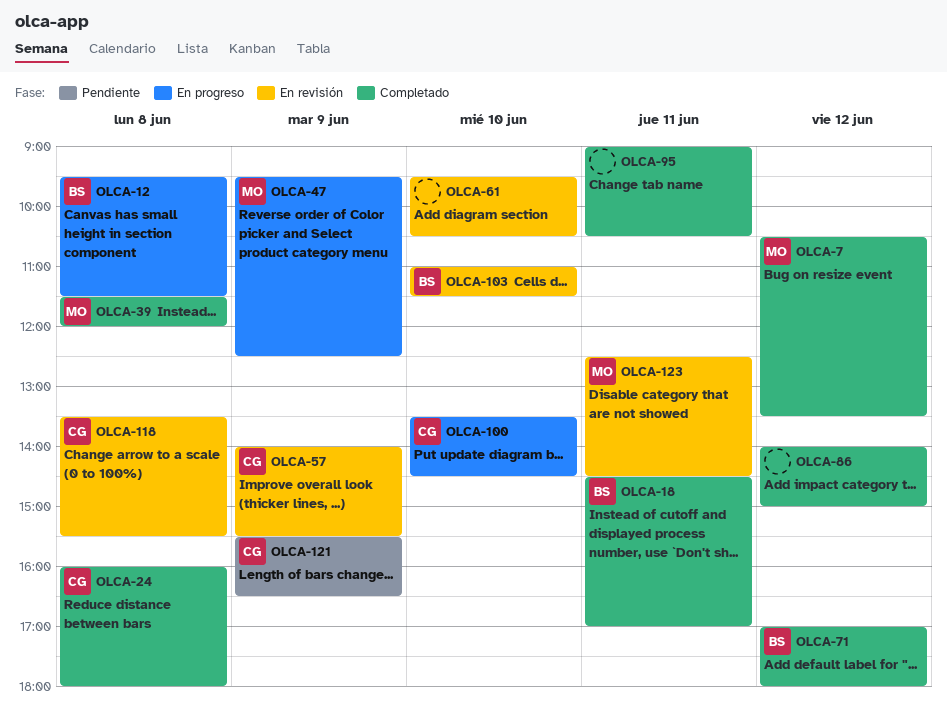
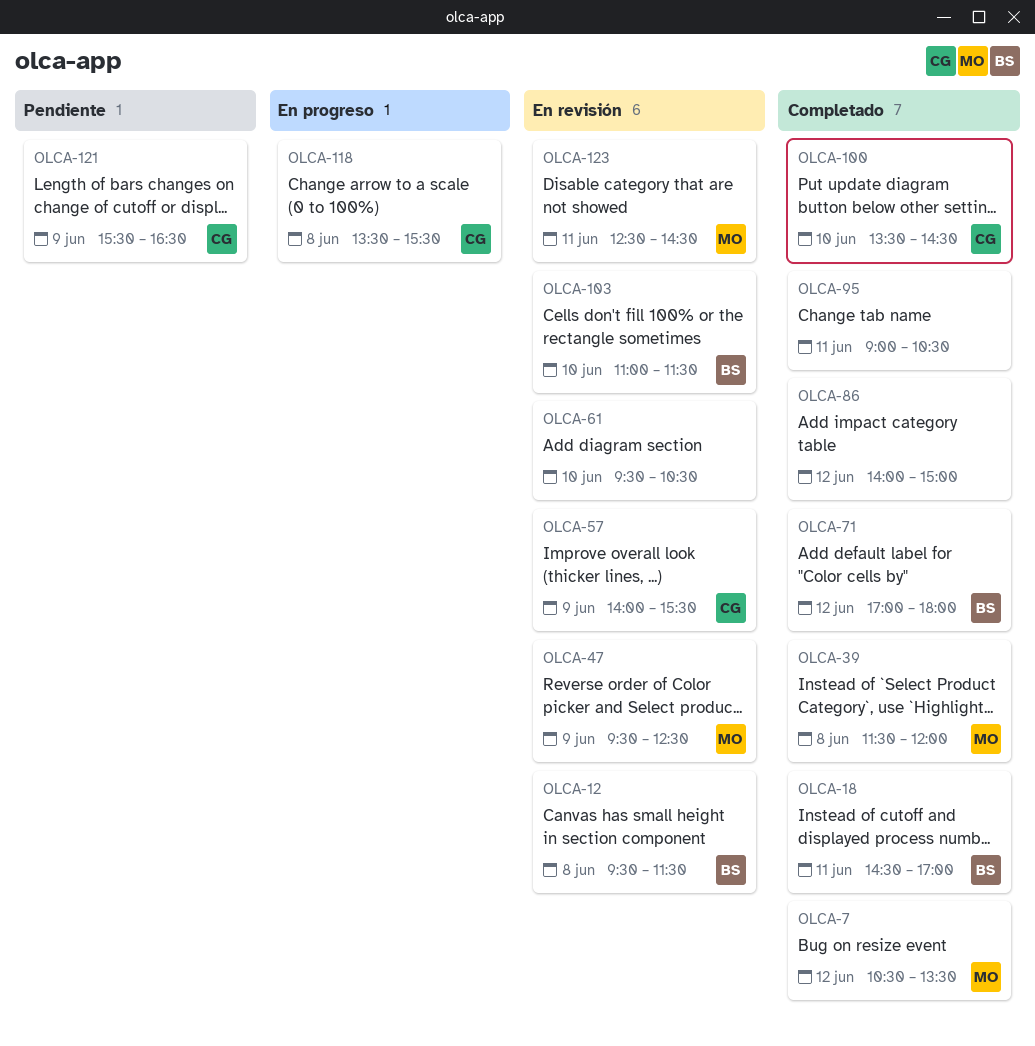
OLCA-12, status: En progreso -> En revisión
OLCA-24: present -> none
OLCA-47, status: En progreso -> En revisión
OLCA-100, status: En progreso -> Completado
OLCA-118, status: En revisión -> En progreso

